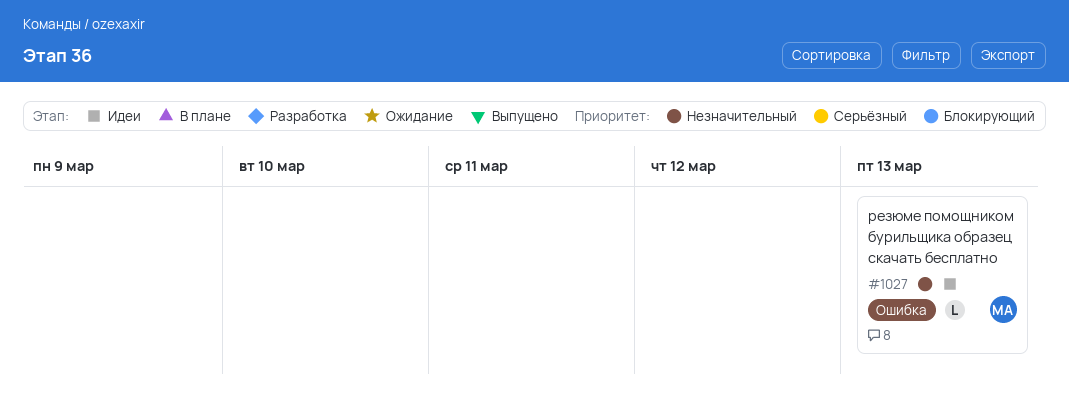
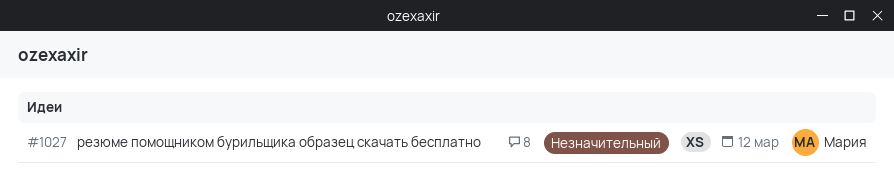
#1027, estimate: L -> XS
#1027, due: Mar 13 -> Mar 12

